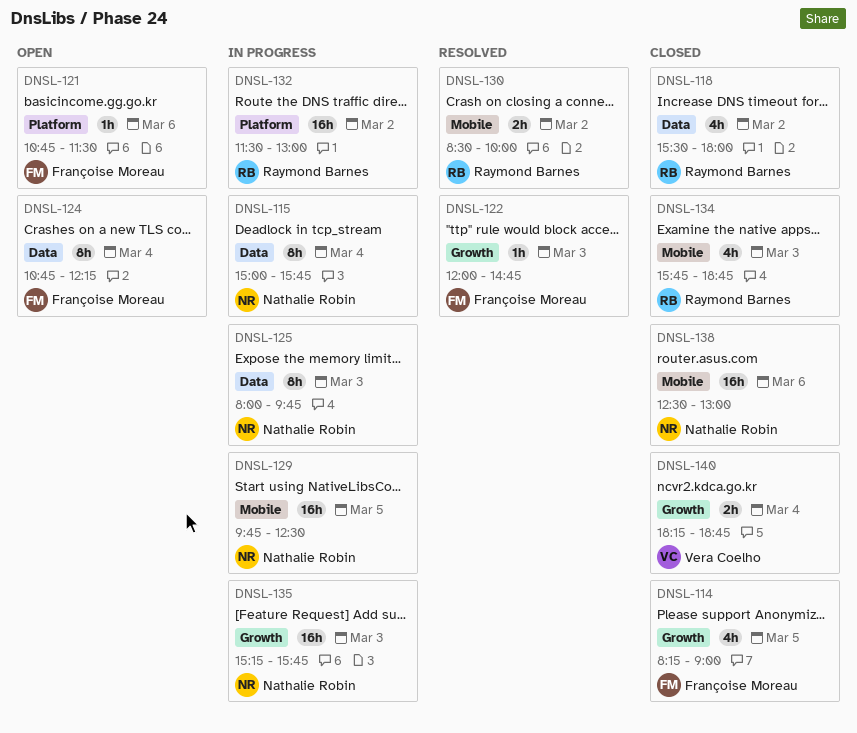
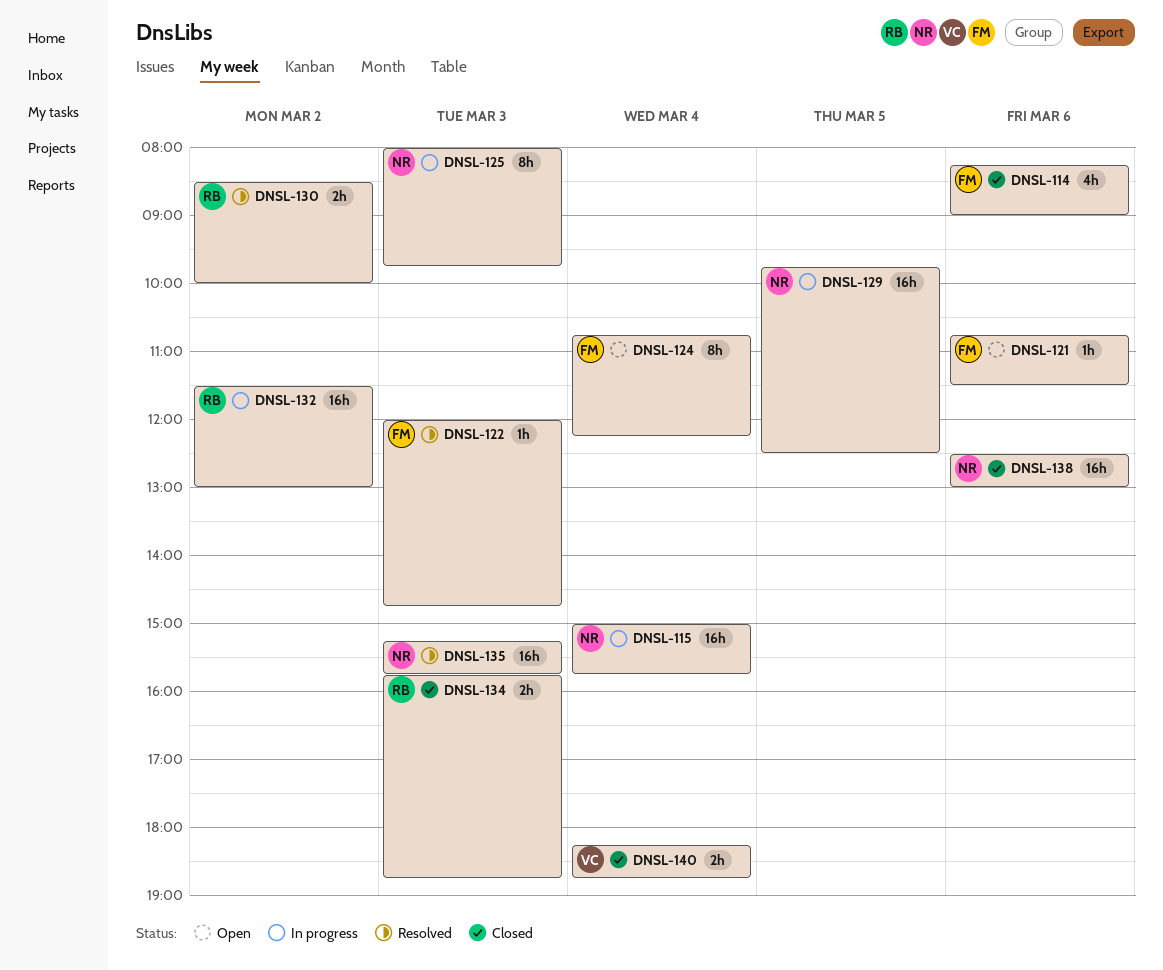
DNSL-114, day: Mar 5 -> Mar 6
DNSL-115, estimate: 8h -> 16h
DNSL-118: present -> none
DNSL-134, estimate: 4h -> 2h
DNSL-135, status: In progress -> Resolved

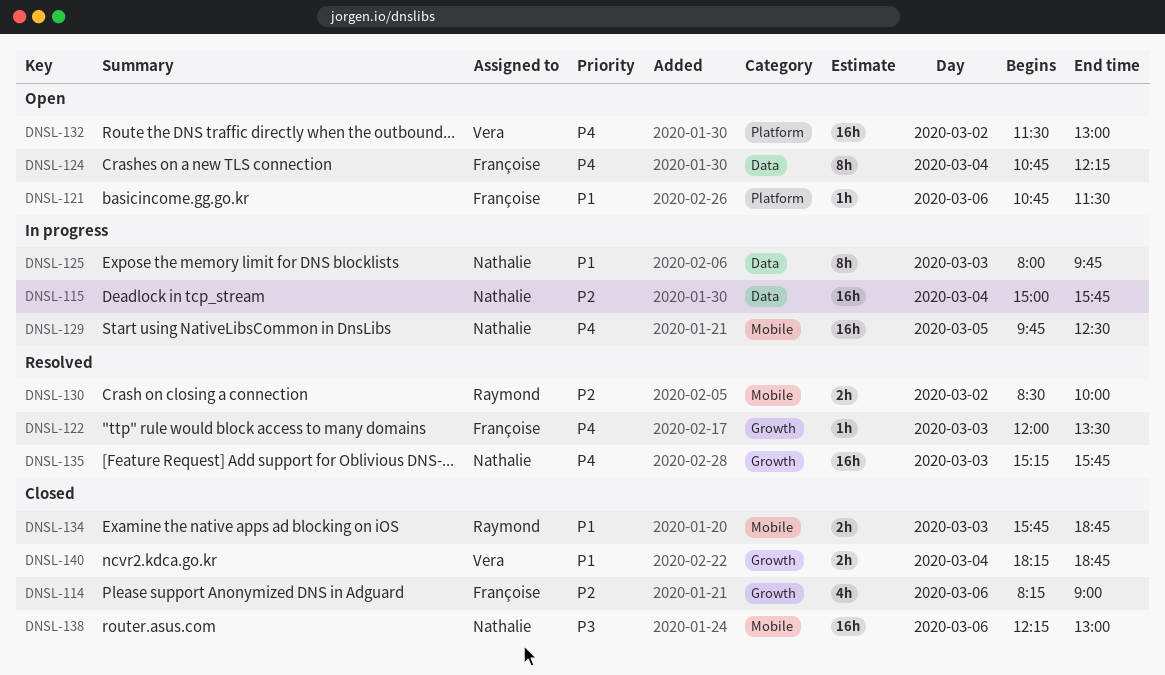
DNSL-122, ends: 14:45 -> 13:30
DNSL-132, status: In progress -> Open
DNSL-132, owner: Raymond -> Vera
DNSL-138, begins: 12:30 -> 12:15

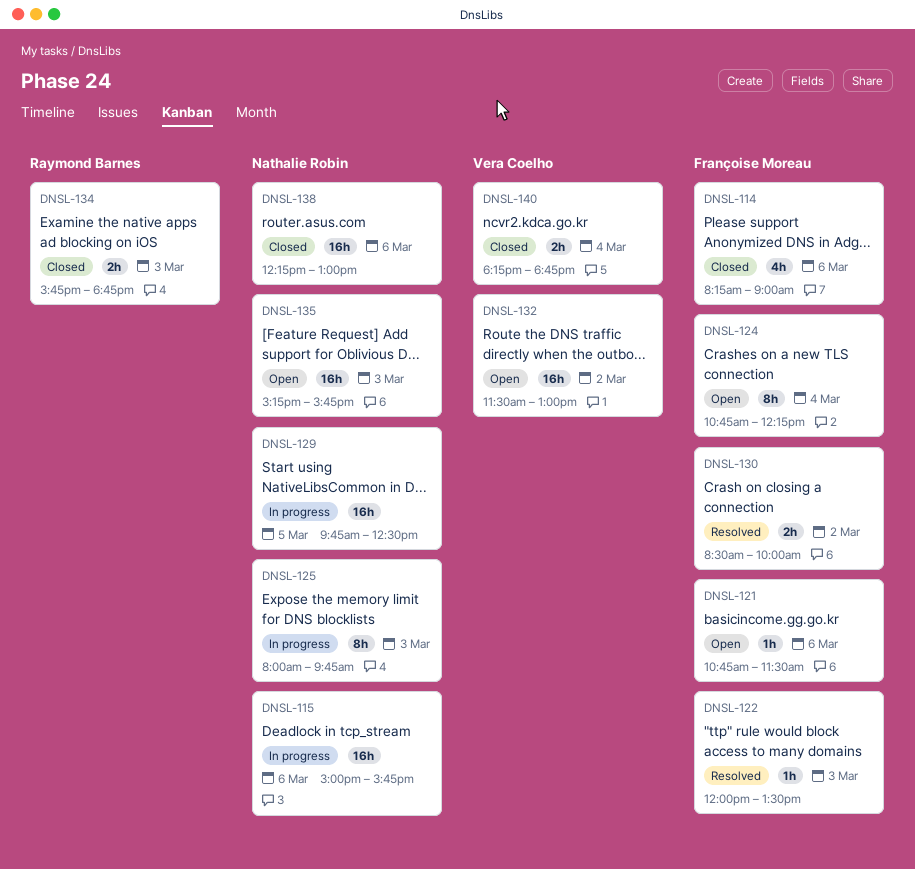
DNSL-115, day: Mar 4 -> Mar 6
DNSL-130, owner: Raymond Barnes -> Françoise Moreau
DNSL-135, status: Resolved -> Open

